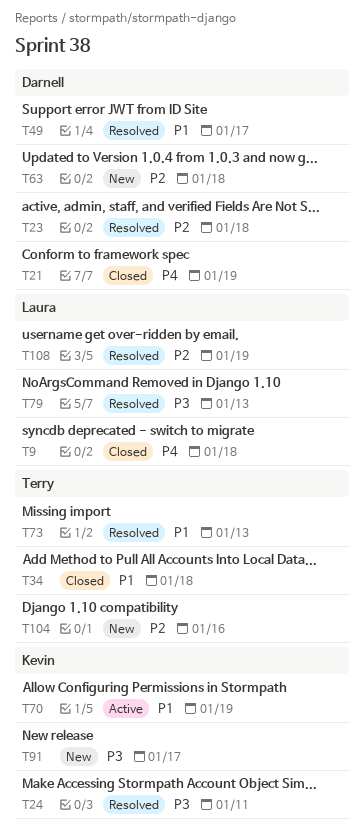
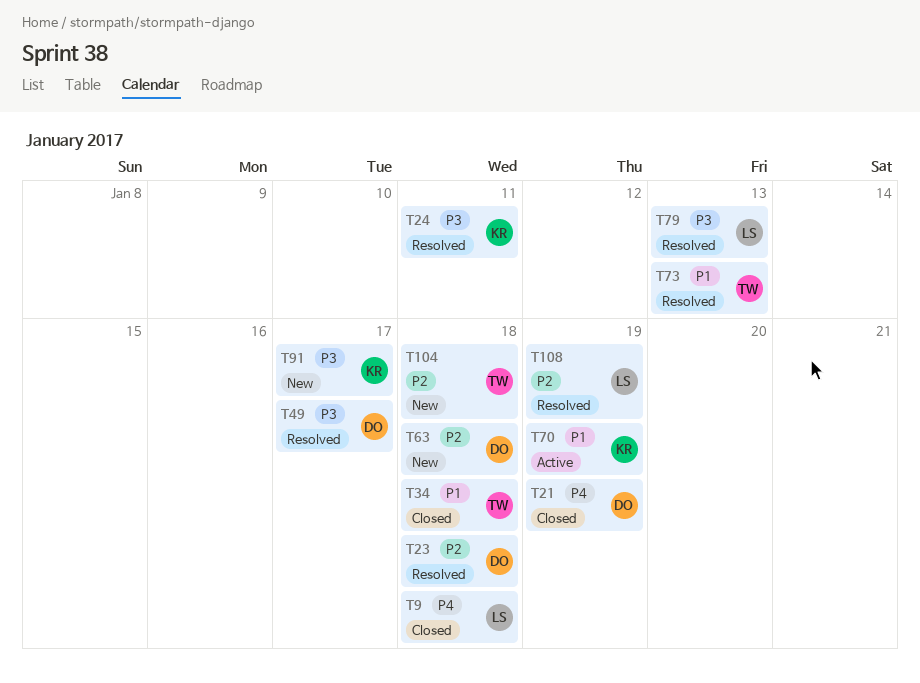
T49, priority: P1 -> P3
T104, due: Jan 16 -> Jan 18

